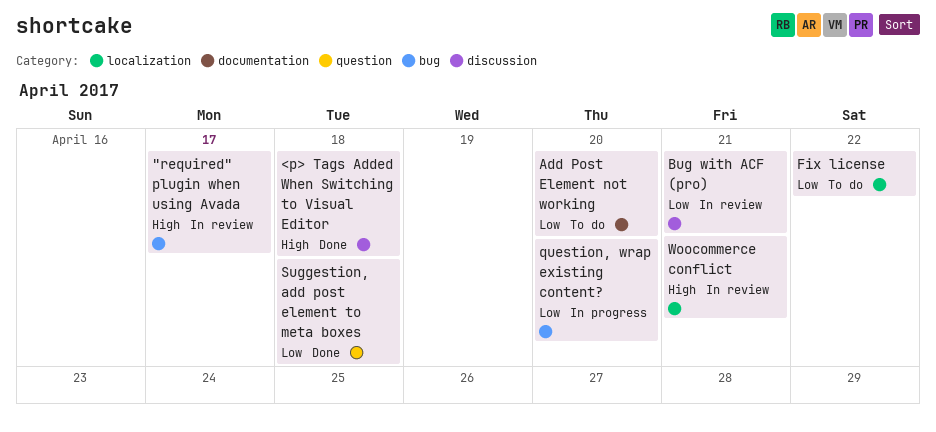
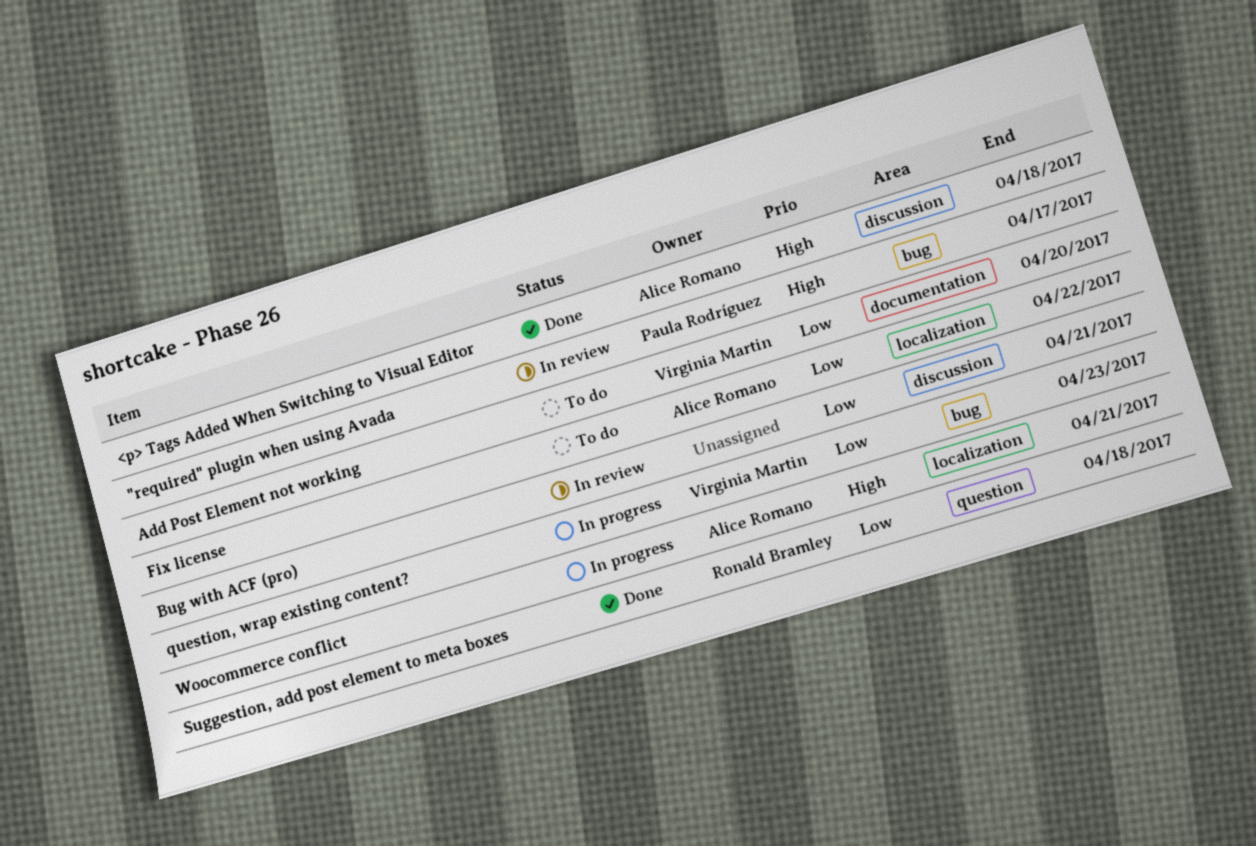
question, wrap existing content?, due: Apr 20 -> Apr 23
Woocommerce conflict, status: In review -> In progress

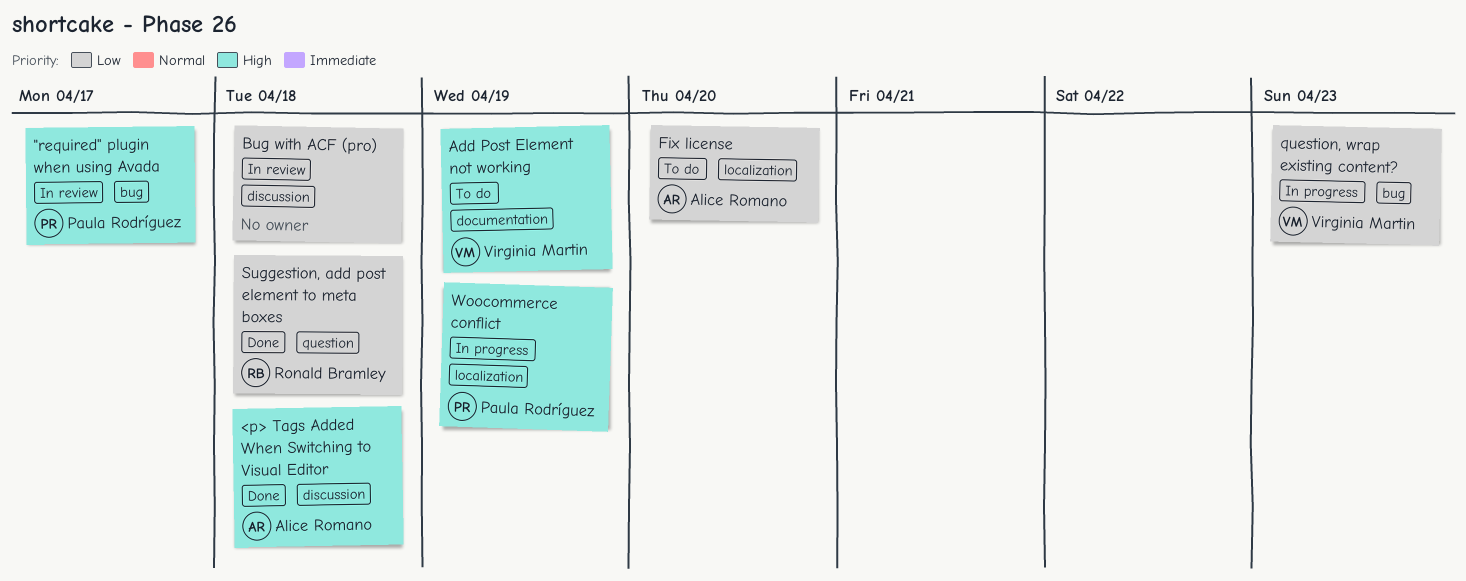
Add Post Element not working, priority: Low -> High
Add Post Element not working, due: Apr 20 -> Apr 19
Bug with ACF (pro), due: Apr 21 -> Apr 18
Fix license, due: Apr 22 -> Apr 20
Woocommerce conflict, owner: Alice Romano -> Paula Rodríguez
Woocommerce conflict, due: Apr 21 -> Apr 19

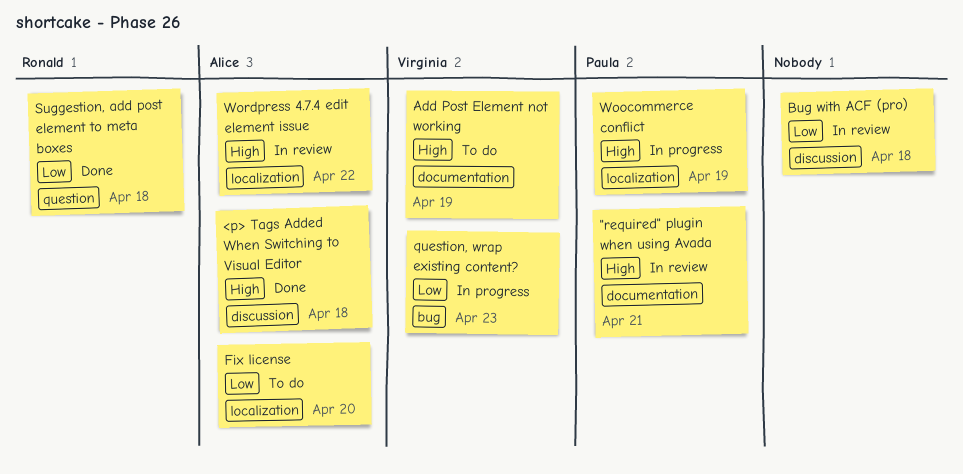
"required" plugin when using Avada, label: bug -> documentation
"required" plugin when using Avada, due: Apr 17 -> Apr 21
Wordpress 4.7.4 edit element issue: none -> present

